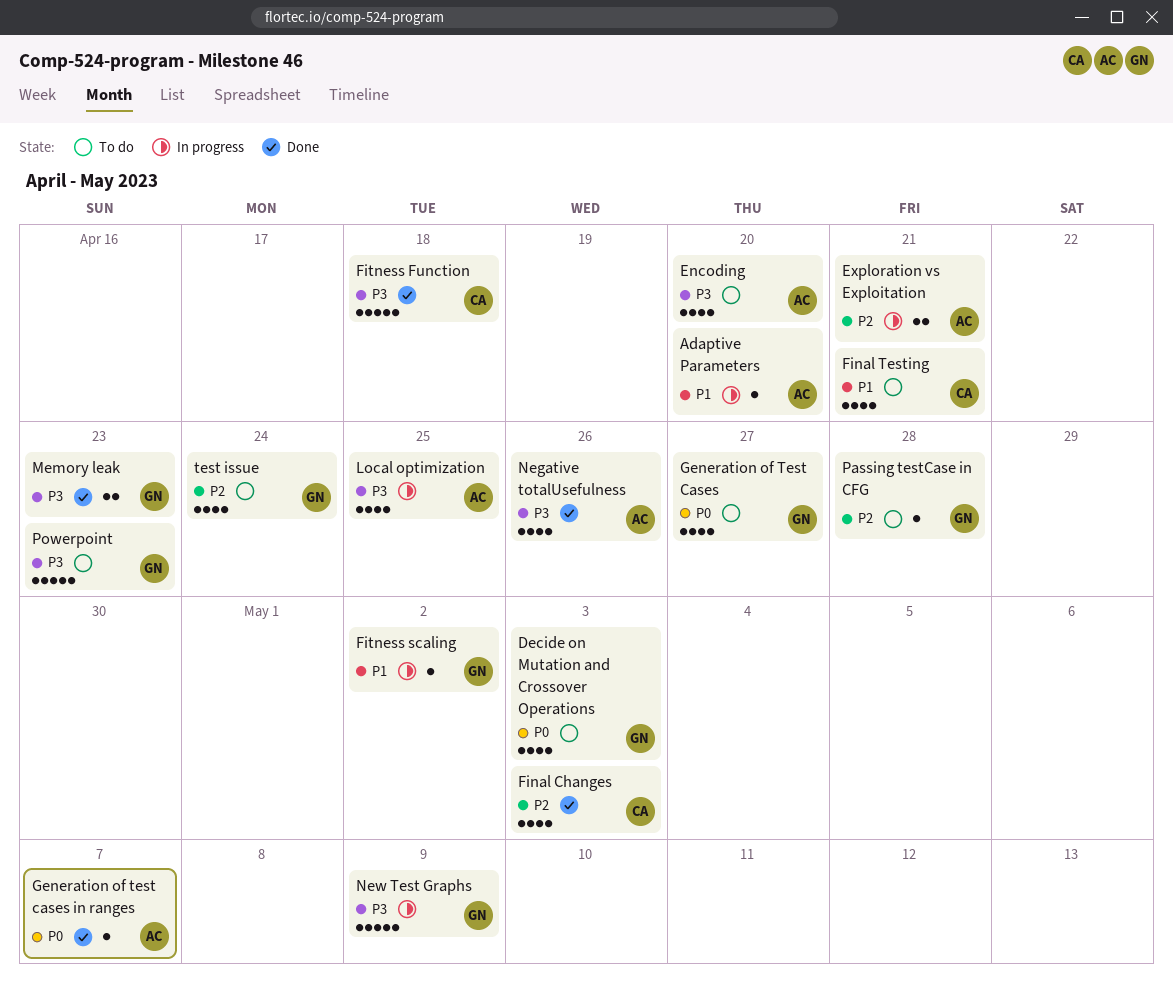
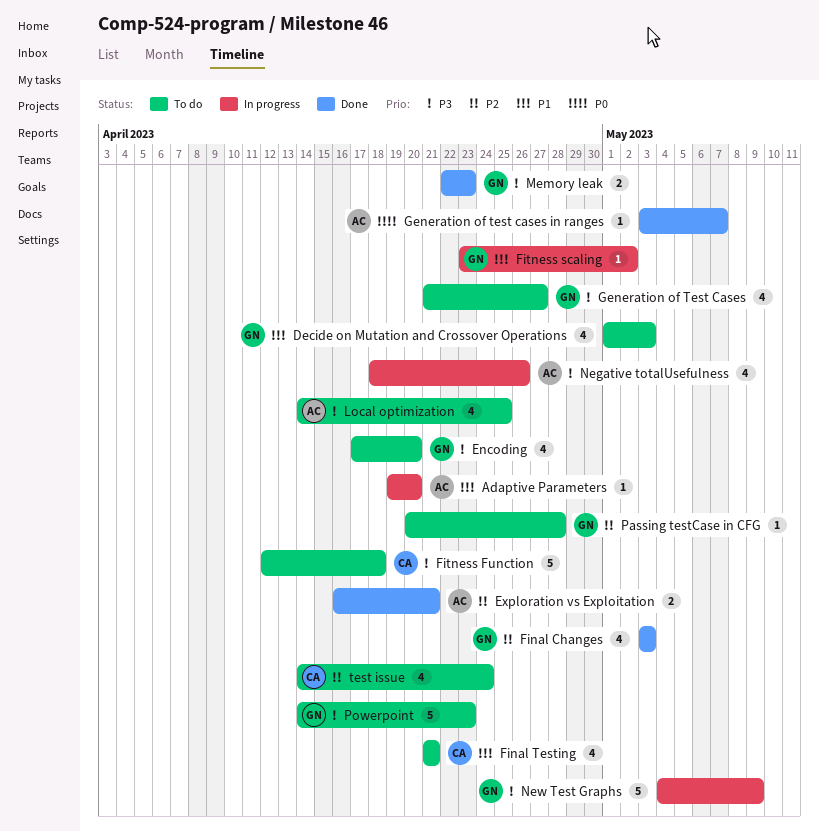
Decide on Mutation and Crossover Operations, priority: P0 -> P1
Encoding, owner: AC -> GN
Exploration vs Exploitation, status: In progress -> Done
Final Changes, owner: CA -> GN
Fitness Function, status: Done -> To do
Generation of Test Cases, priority: P0 -> P3
Local optimization, status: In progress -> To do
Negative totalUsefulness, status: Done -> In progress
test issue, owner: GN -> CA

